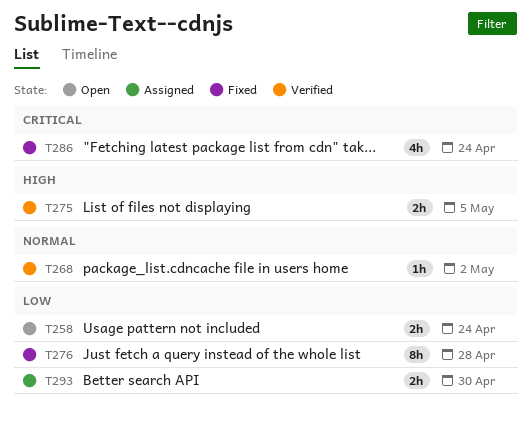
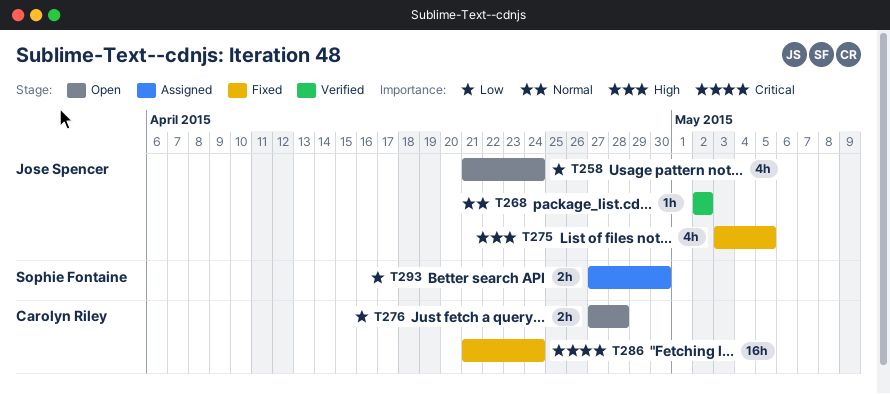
T258, estimate: 2h -> 4h
T275, status: Verified -> Fixed
T275, estimate: 2h -> 4h
T276, status: Fixed -> Open
T276, estimate: 8h -> 2h
T286, estimate: 4h -> 16h

